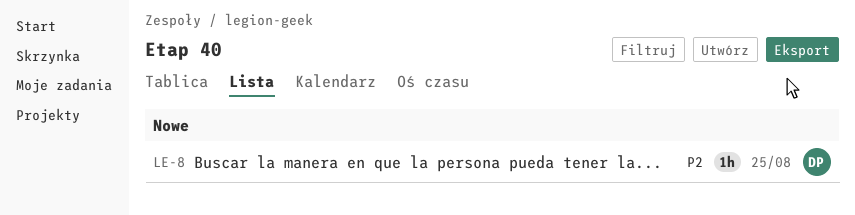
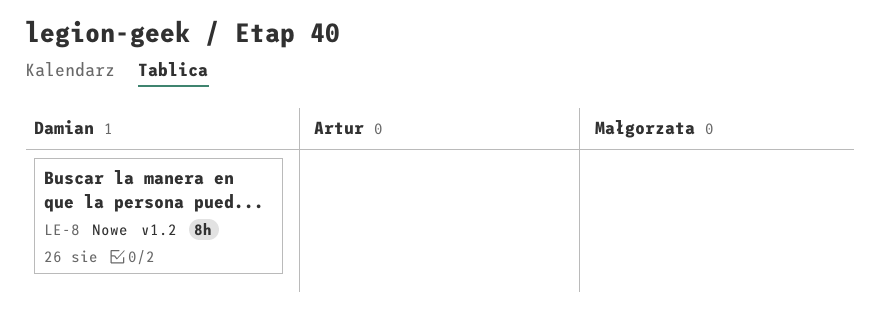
LE-8, estimate: 1h -> 8h
LE-8, due: Aug 25 -> Aug 26

